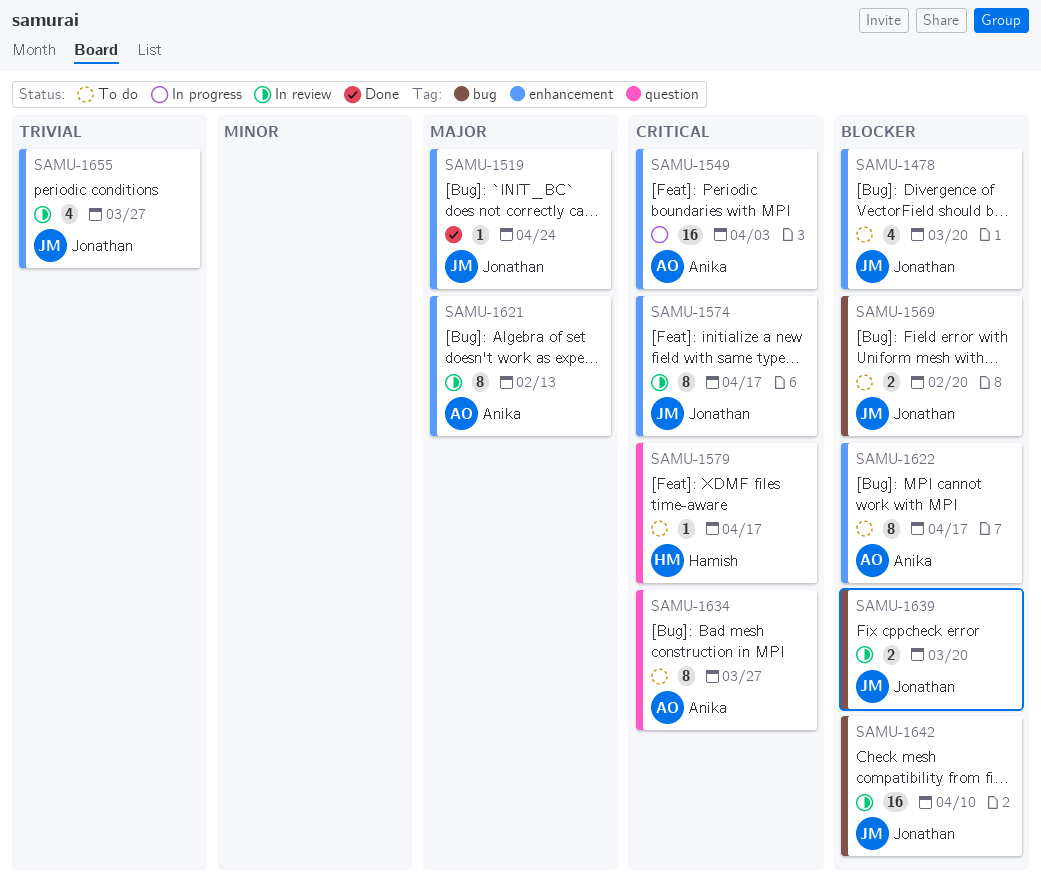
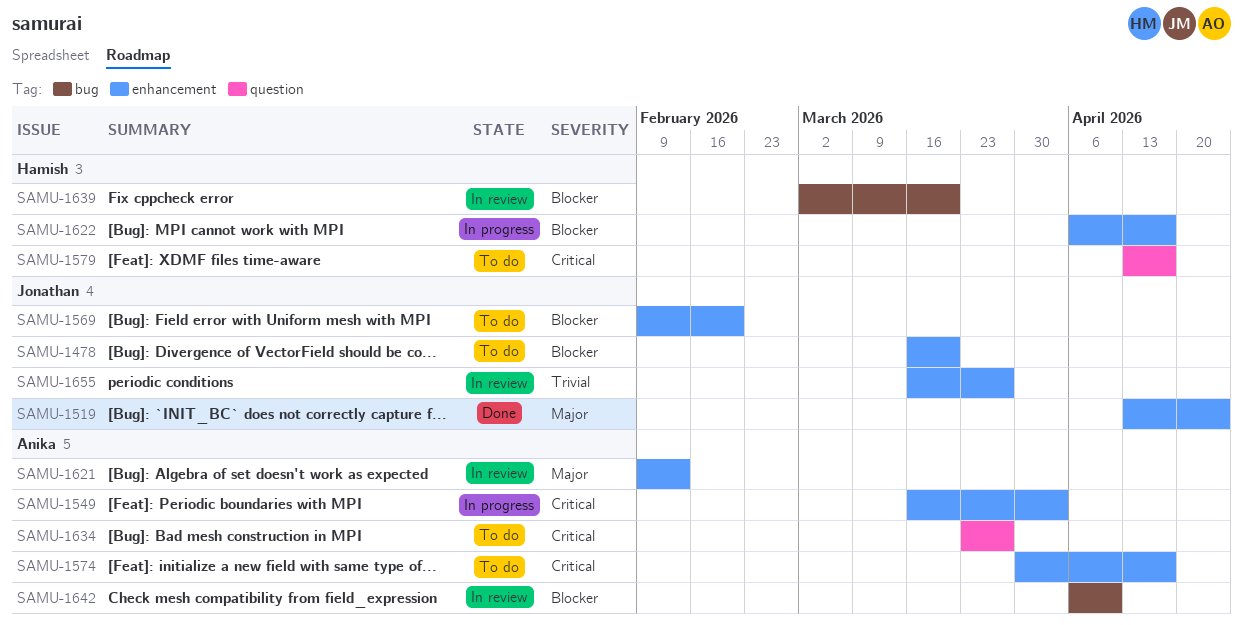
SAMU-1569, label: bug -> enhancement
SAMU-1574, status: In review -> To do
SAMU-1574, owner: Jonathan -> Anika
SAMU-1622, status: To do -> In progress
SAMU-1622, owner: Anika -> Hamish
SAMU-1639, owner: Jonathan -> Hamish
SAMU-1642, owner: Jonathan -> Anika

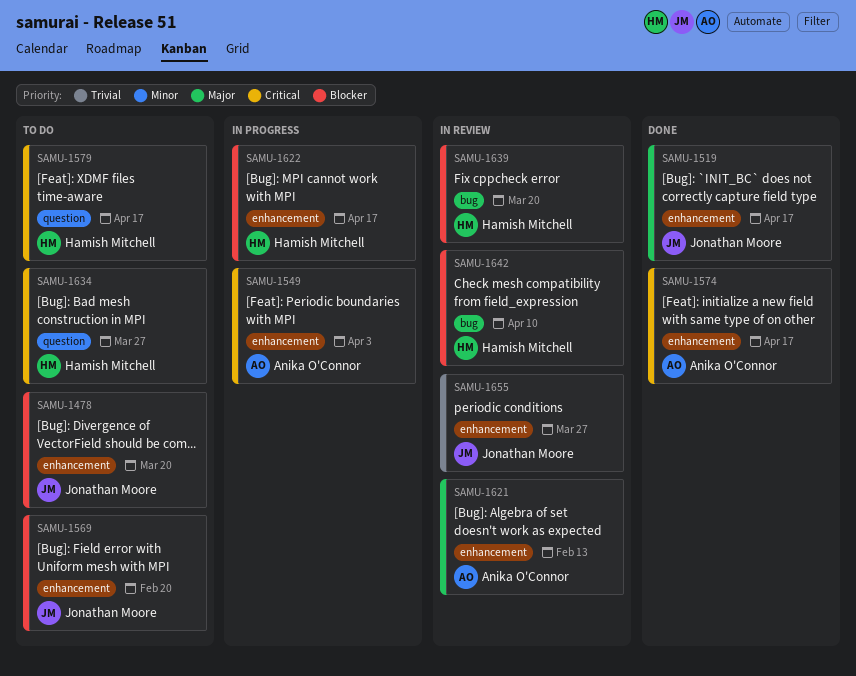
SAMU-1519, due: Apr 24 -> Apr 17
SAMU-1574, status: To do -> Done
SAMU-1634, owner: Anika O'Connor -> Hamish Mitchell
SAMU-1642, owner: Anika O'Connor -> Hamish Mitchell

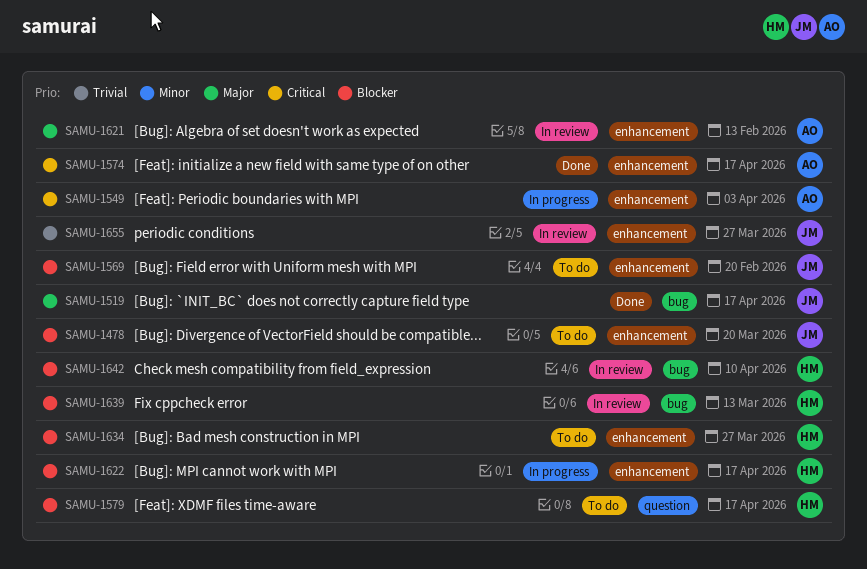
SAMU-1519, label: enhancement -> bug
SAMU-1579, priority: Critical -> Blocker
SAMU-1634, priority: Critical -> Blocker
SAMU-1634, label: question -> enhancement
SAMU-1639, due: Mar 20 -> Mar 13

